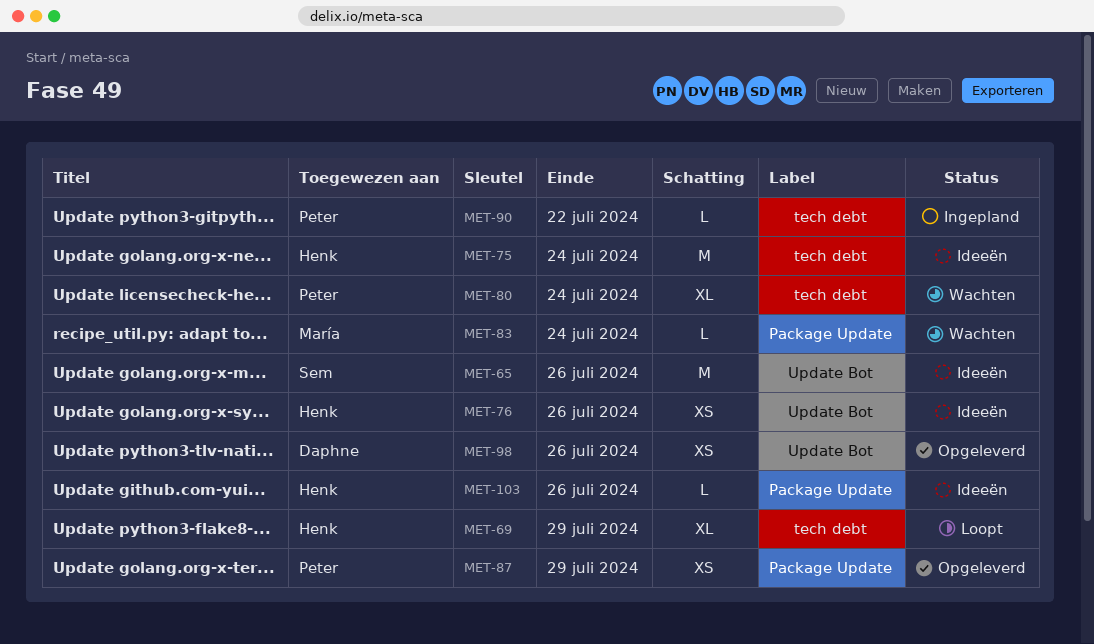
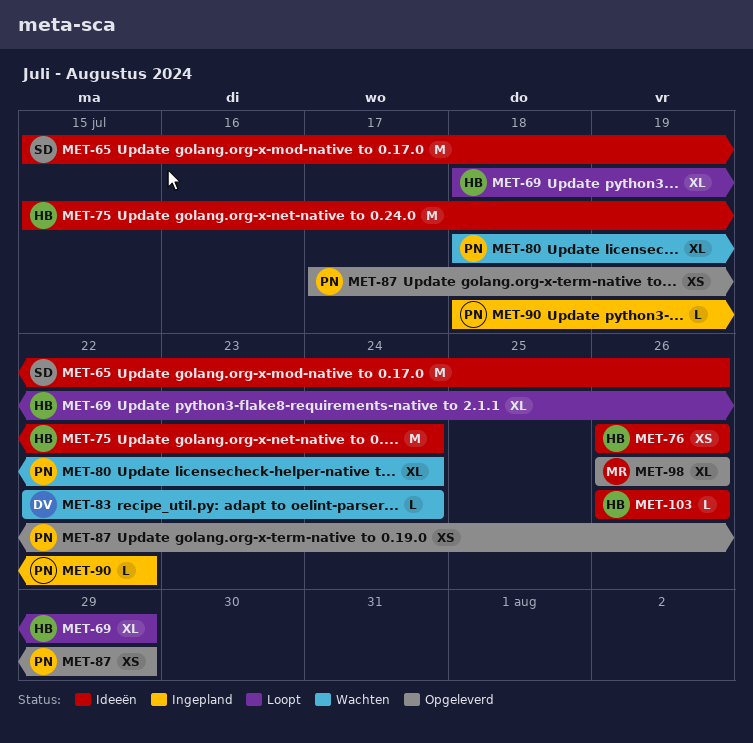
MET-83, owner: María -> Daphne
MET-98, owner: Daphne -> María
MET-98, estimate: XS -> XL

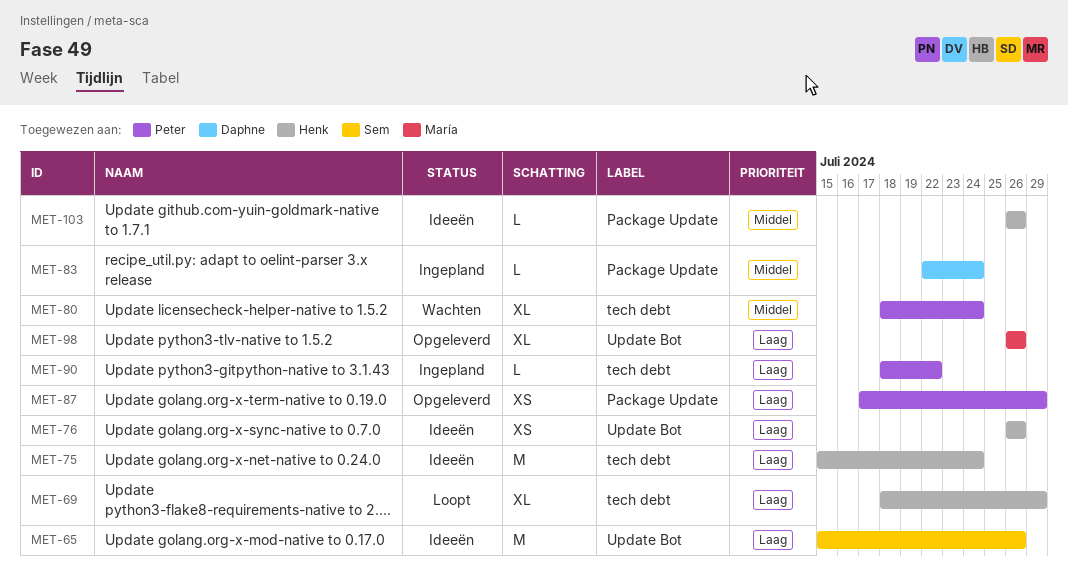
MET-83, status: Wachten -> Ingepland

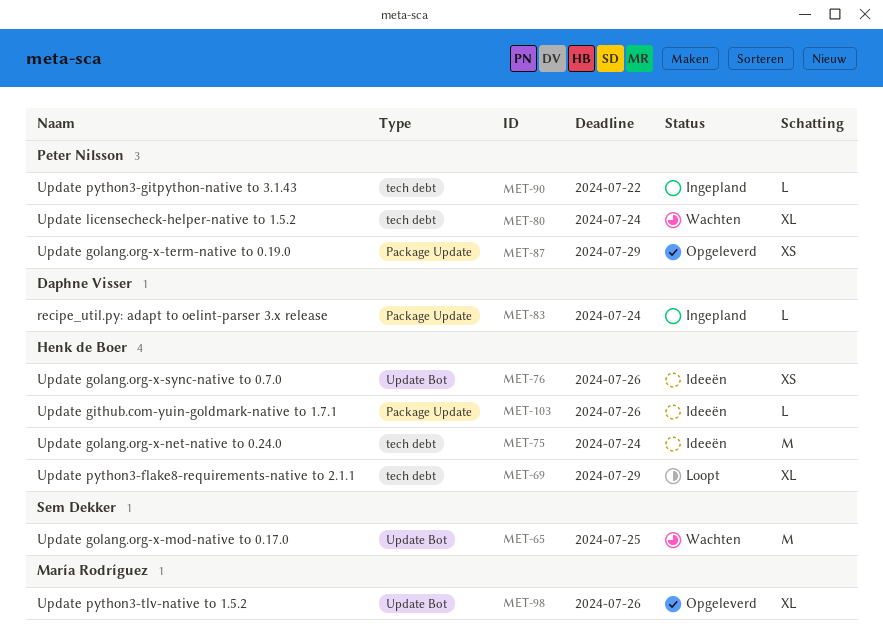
MET-65, status: Ideeën -> Wachten
MET-65, due: Jul 26 -> Jul 25

